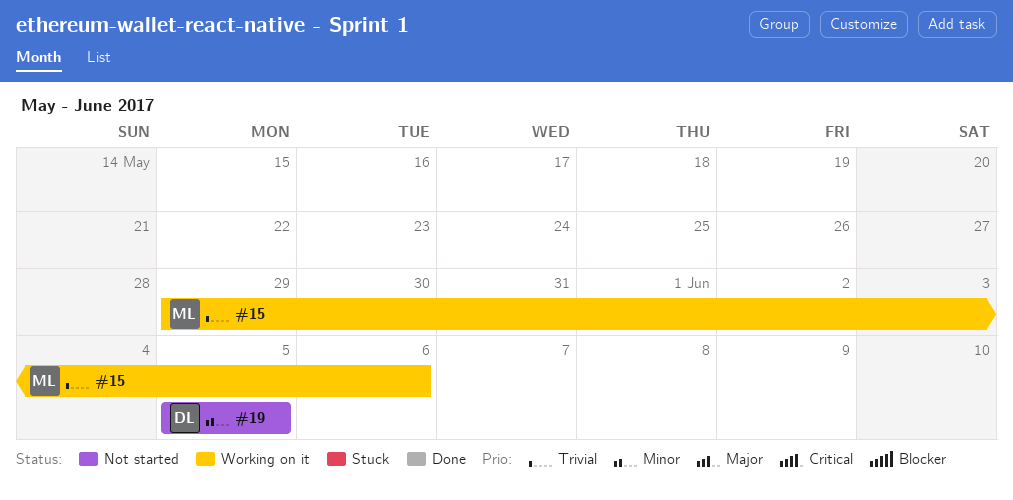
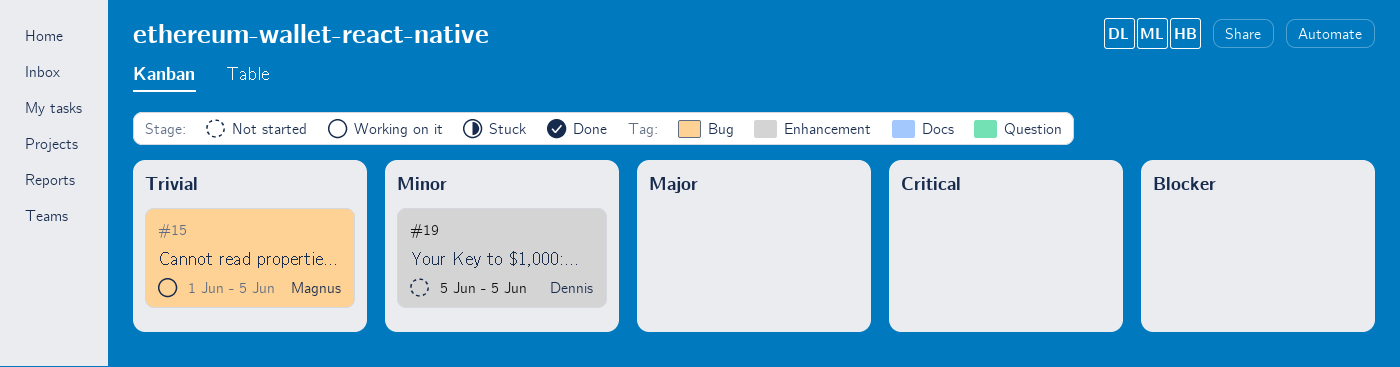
#15, start: May 29 -> Jun 1
#15, due: Jun 6 -> Jun 5

